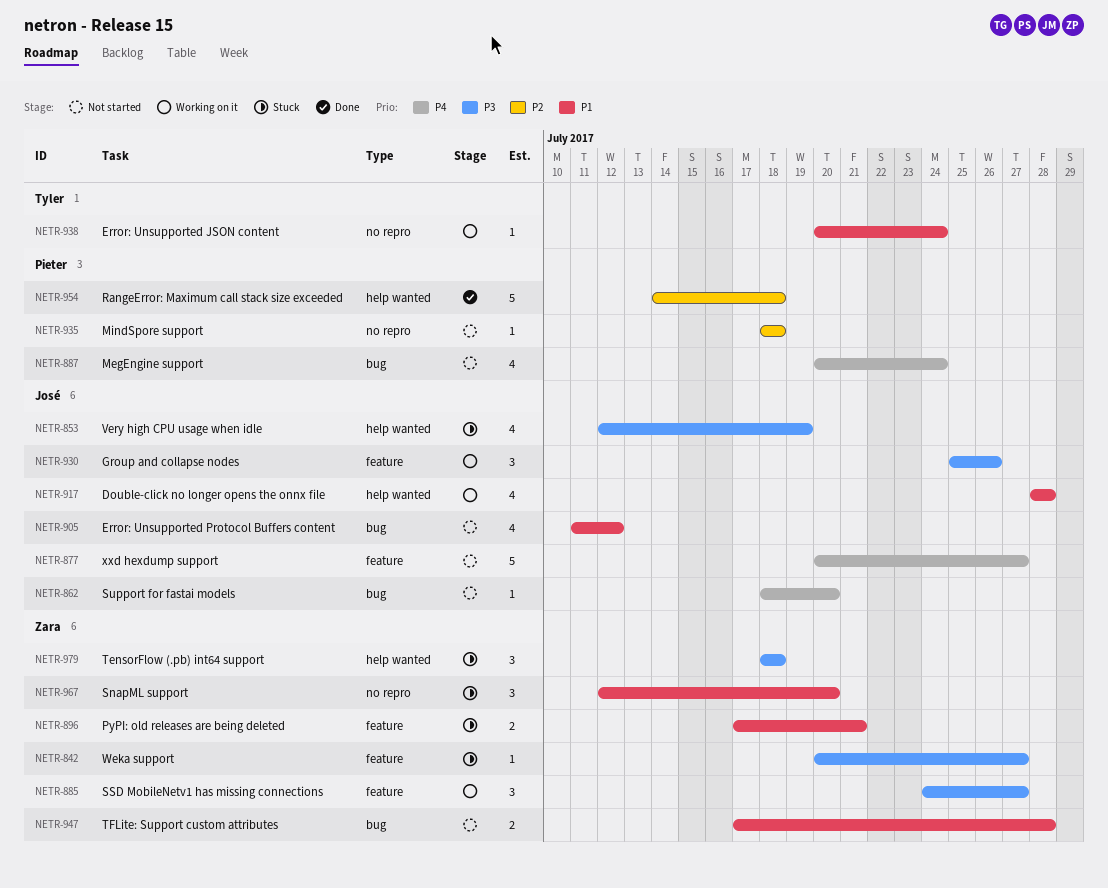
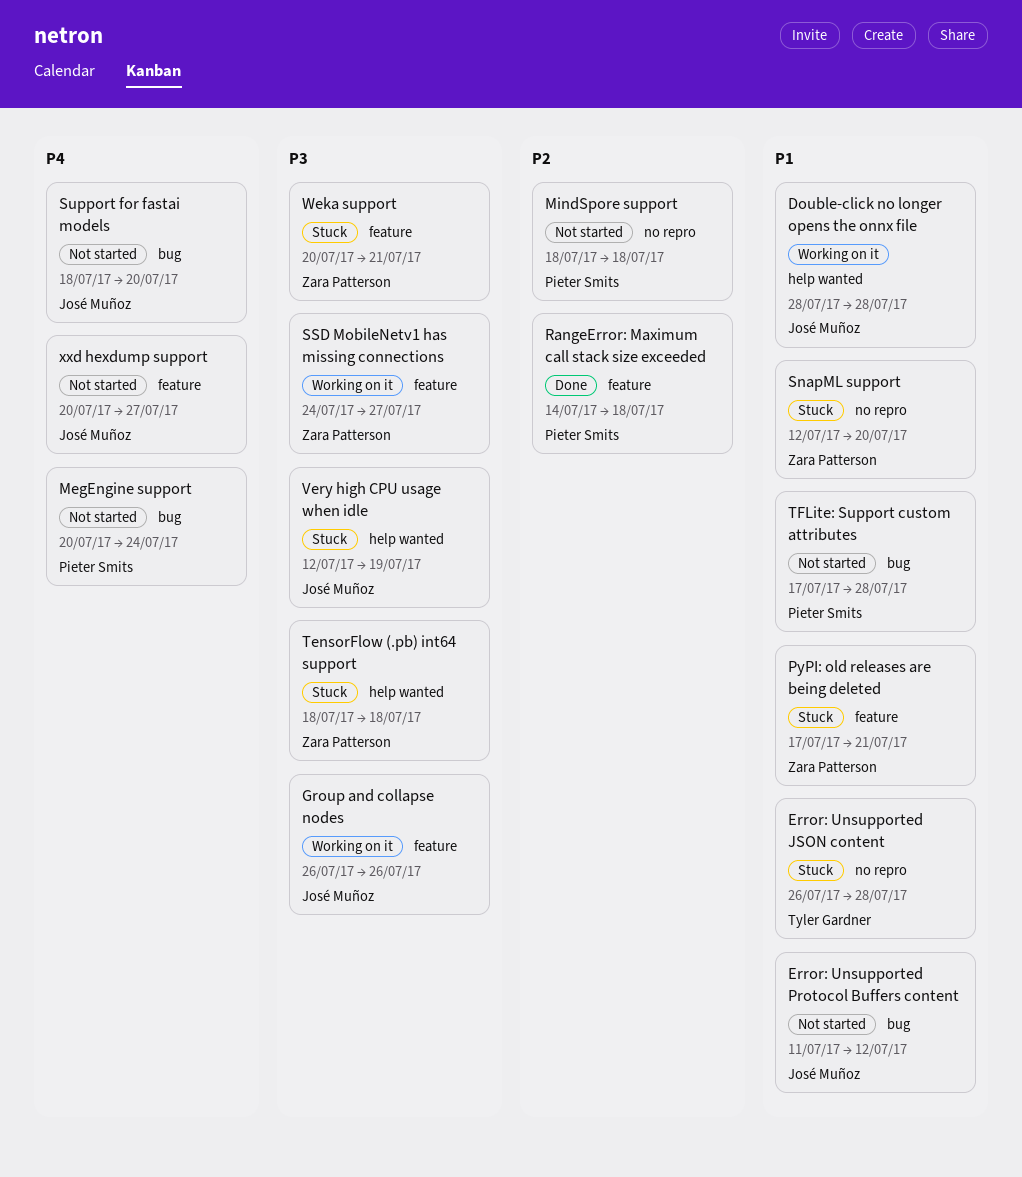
Error: Unsupported JSON content, status: Working on it -> Stuck
Error: Unsupported JSON content, start: Jul 20 -> Jul 26
Error: Unsupported JSON content, due: Jul 24 -> Jul 28
Group and collapse nodes, start: Jul 25 -> Jul 26
RangeError: Maximum call stack size exceeded, label: help wanted -> feature
TFLite: Support custom attributes, owner: Zara Patterson -> Pieter Smits
Weka support, due: Jul 27 -> Jul 21

